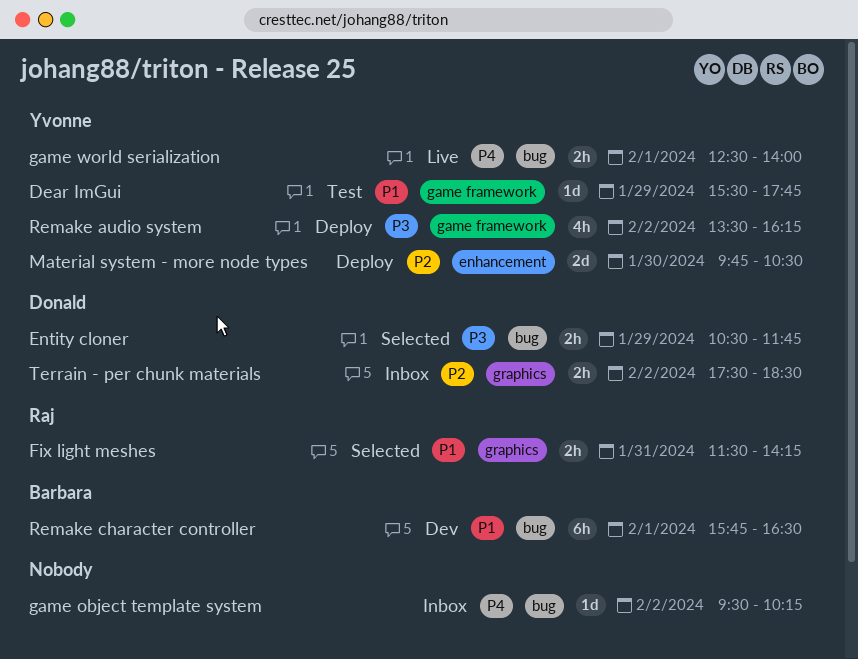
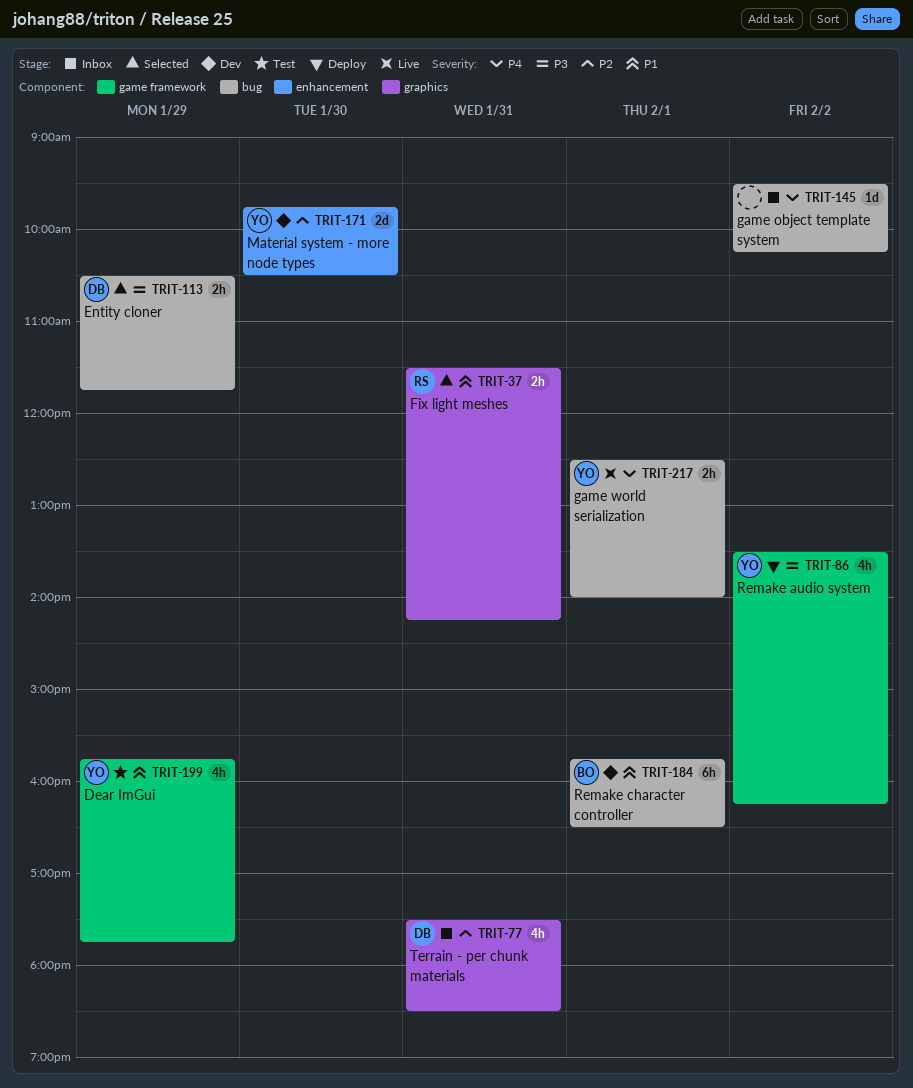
Dear ImGui, estimate: 1d -> 4h
Dear ImGui, begins: 15:30 -> 15:45
Material system - more node types, status: Deploy -> Dev
Terrain - per chunk materials, estimate: 2h -> 4h
Terrain - per chunk materials, day: Feb 2 -> Jan 31

